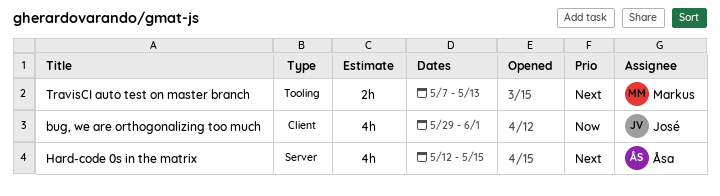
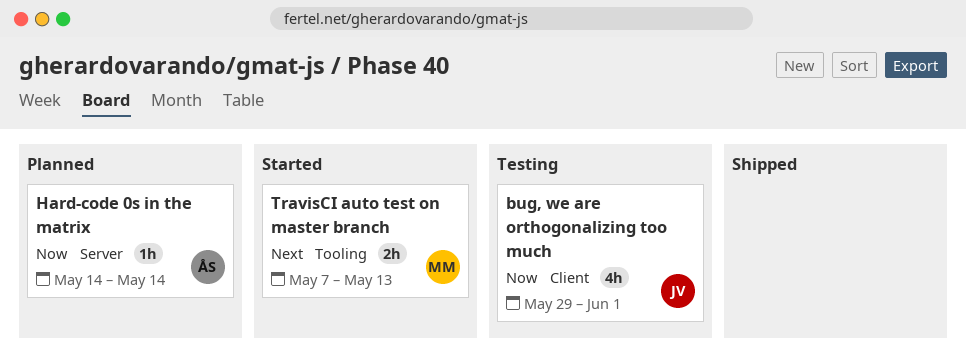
Hard-code 0s in the matrix, priority: Next -> Now
Hard-code 0s in the matrix, estimate: 4h -> 1h
Hard-code 0s in the matrix, start: May 12 -> May 14
Hard-code 0s in the matrix, due: May 15 -> May 14

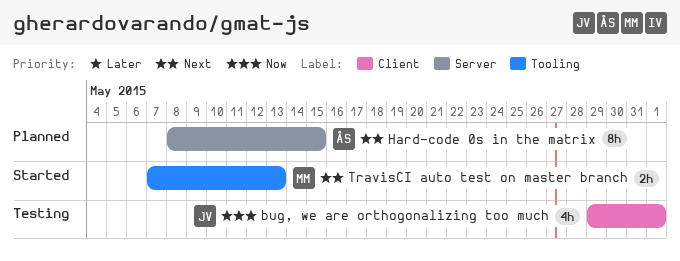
Hard-code 0s in the matrix, priority: Now -> Next
Hard-code 0s in the matrix, estimate: 1h -> 8h
Hard-code 0s in the matrix, start: May 14 -> May 8
Hard-code 0s in the matrix, due: May 14 -> May 15

